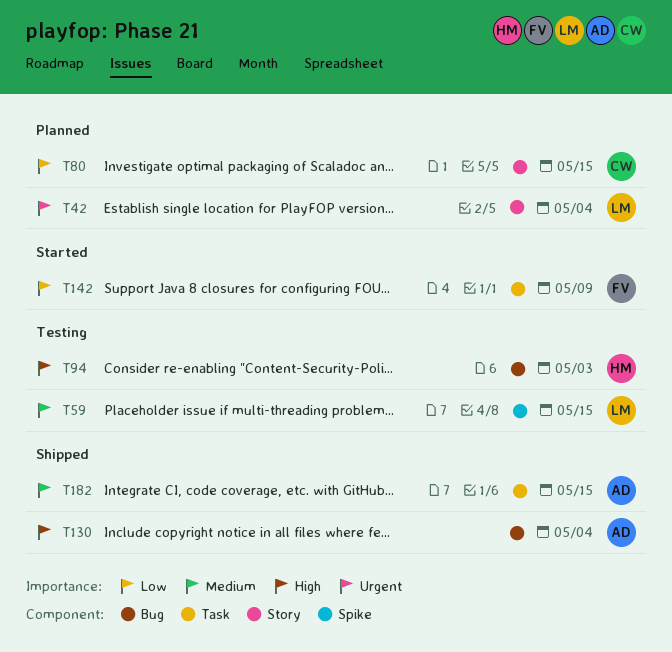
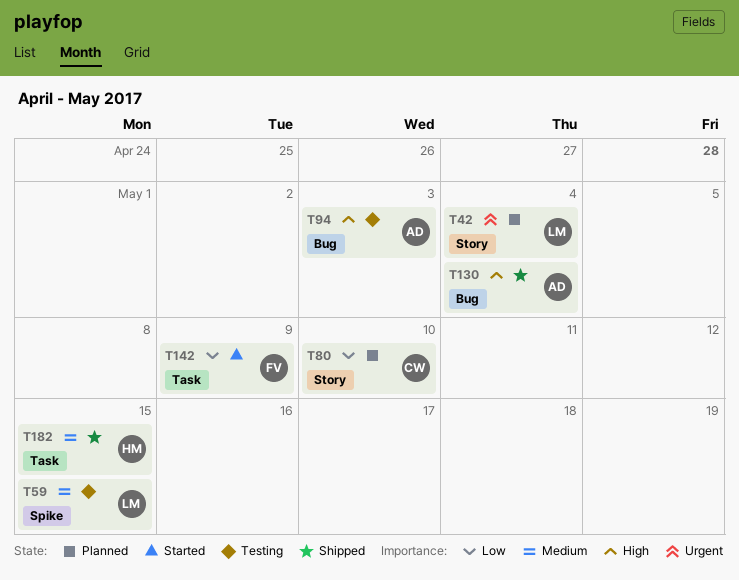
T80, due: May 15 -> May 10
T94, owner: HM -> AD
T182, owner: AD -> HM

